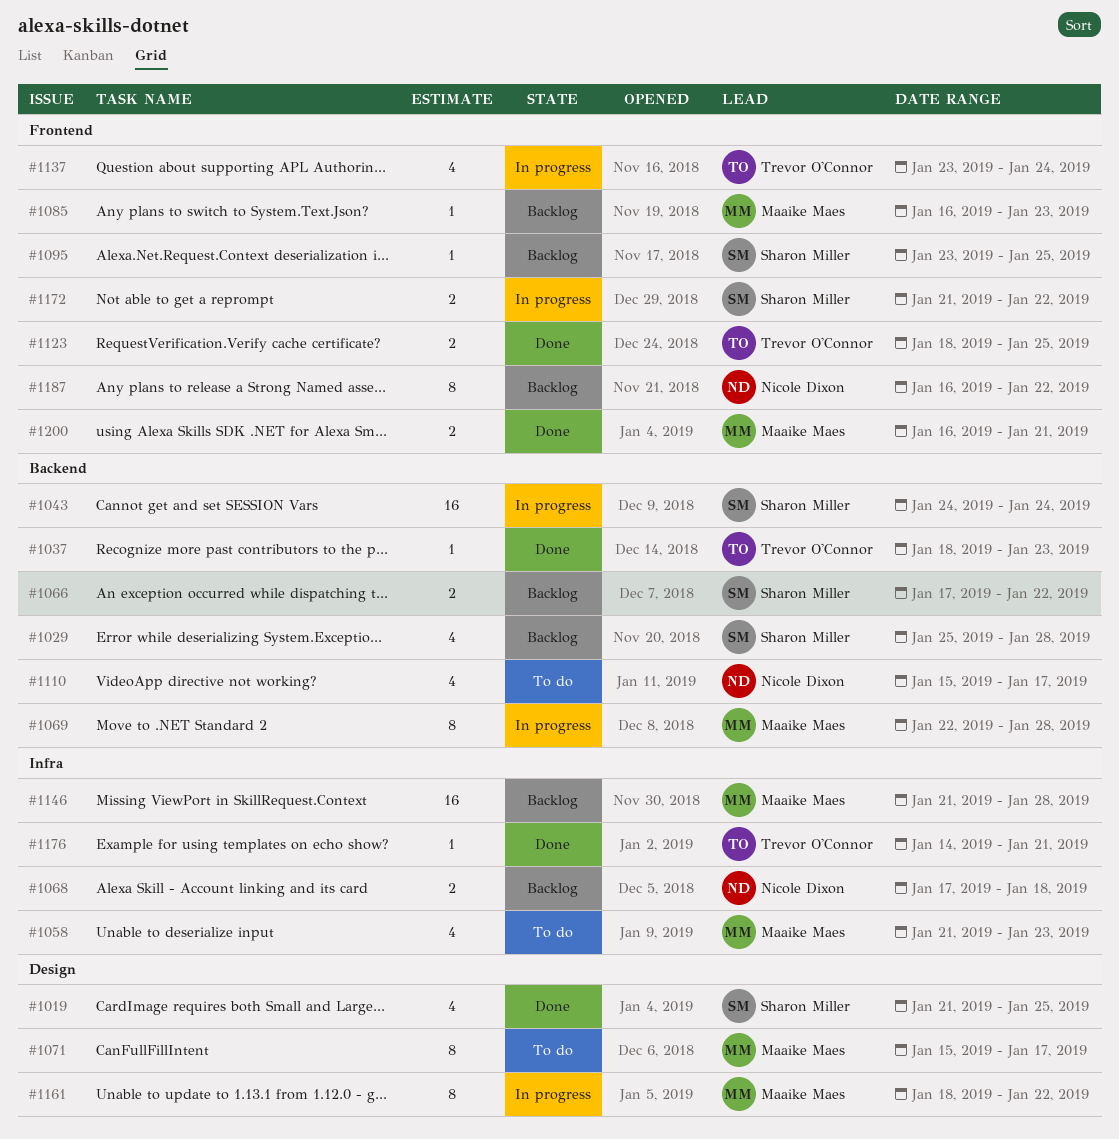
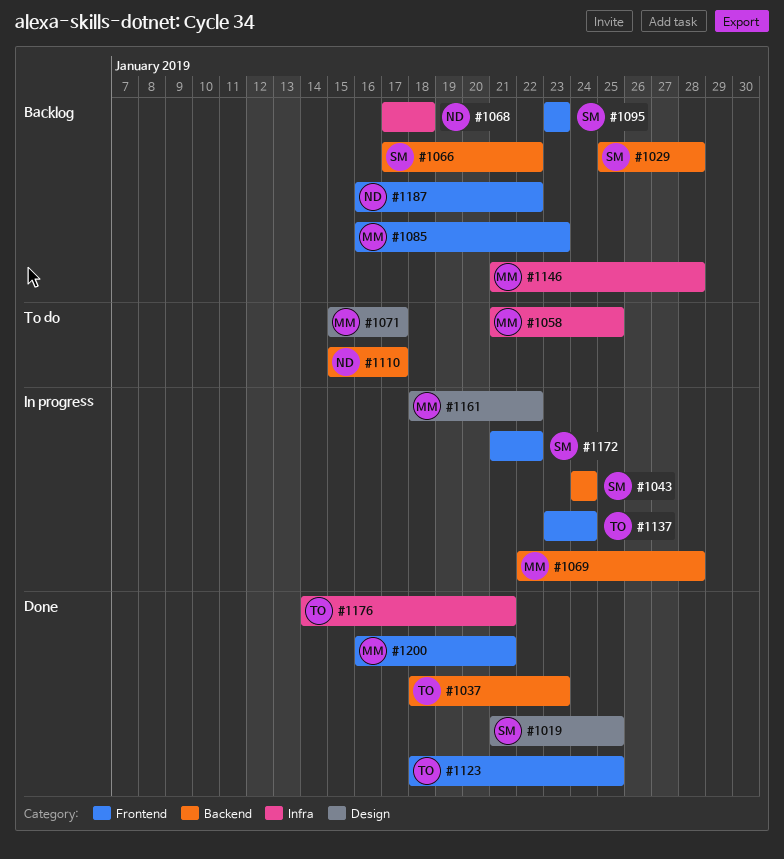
#1058, due: Jan 23 -> Jan 25
#1095, due: Jan 25 -> Jan 23

